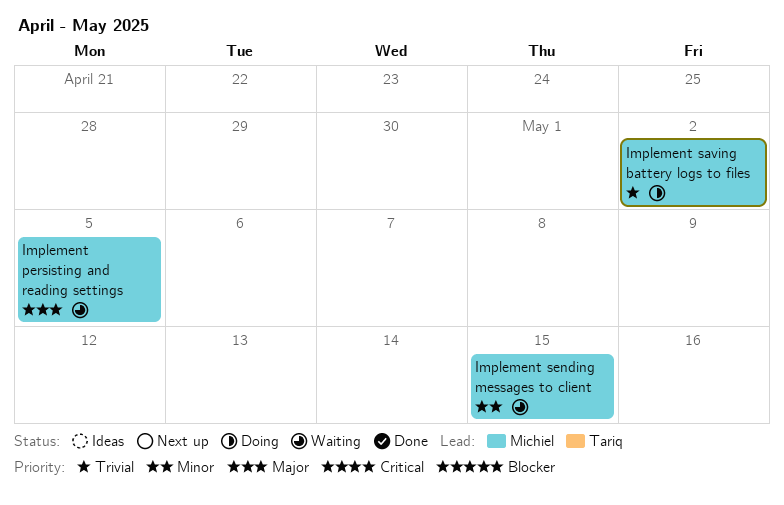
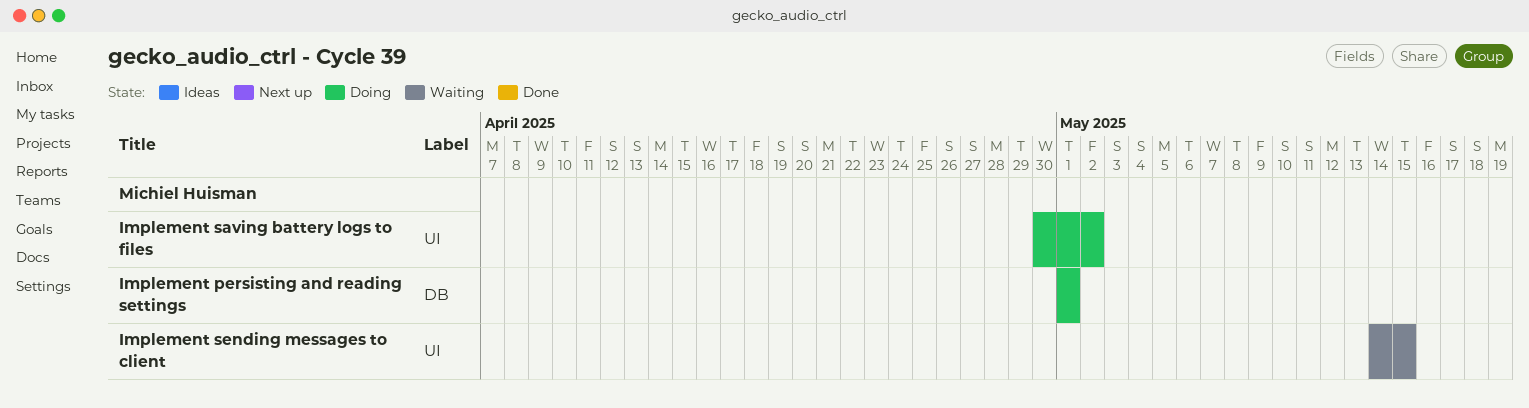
Implement persisting and reading settings, status: Waiting -> Doing
Implement persisting and reading settings, due: May 5 -> May 1

